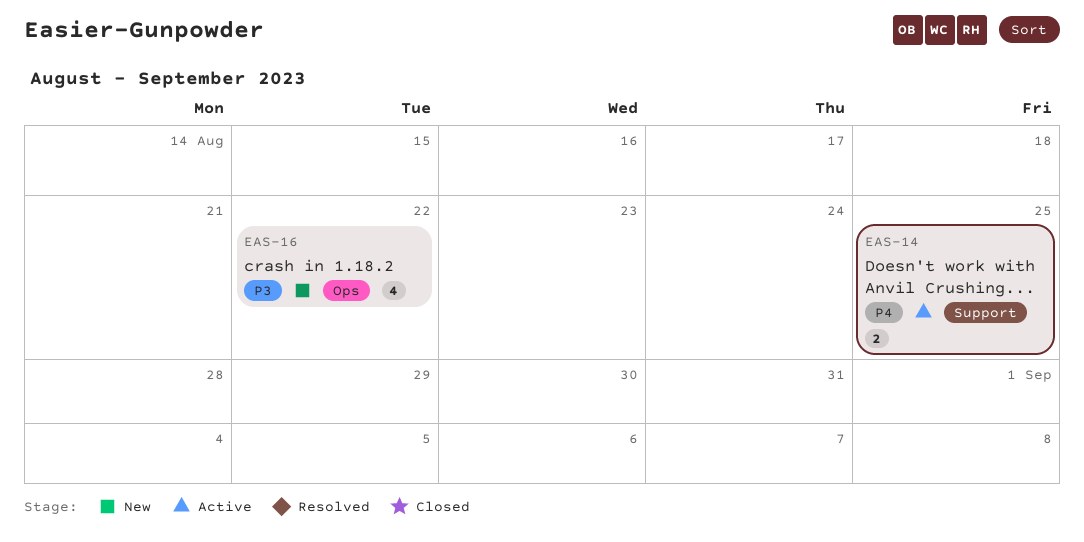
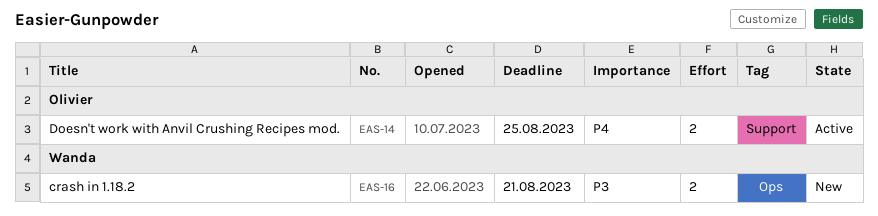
EAS-16, estimate: 4 -> 2
EAS-16, due: Aug 22 -> Aug 21

